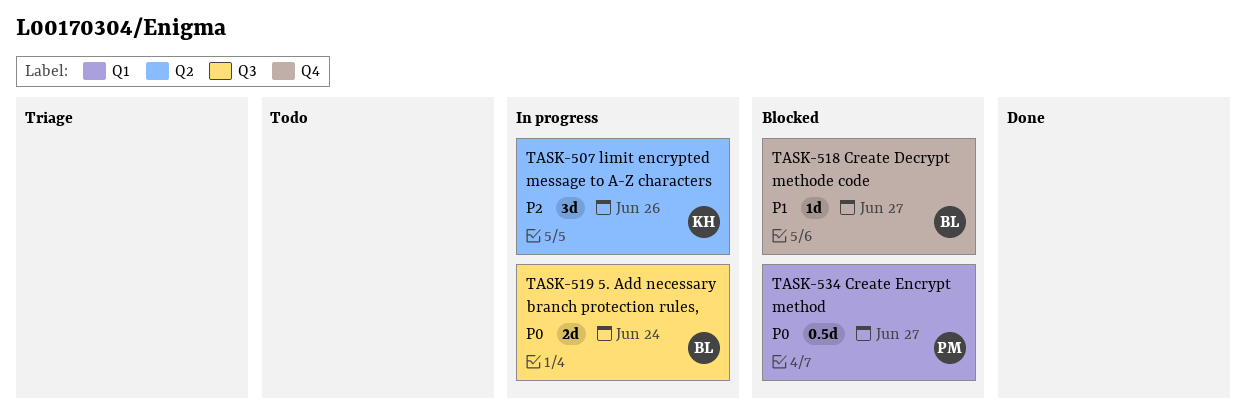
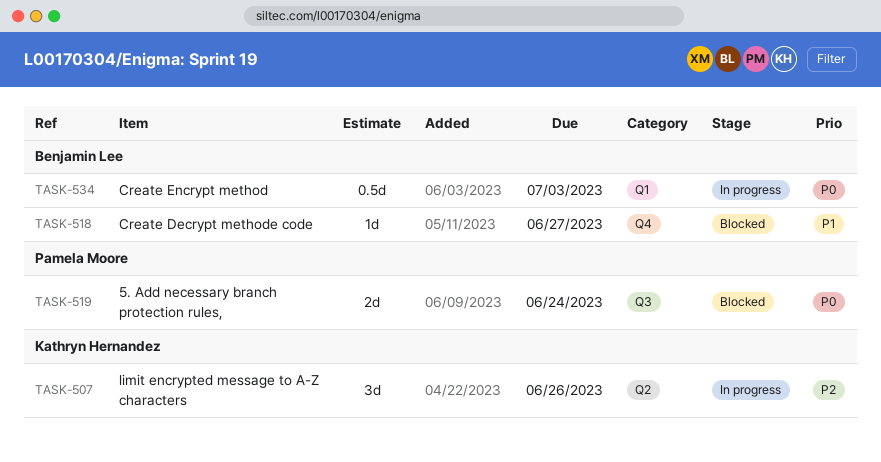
TASK-519, status: In progress -> Blocked
TASK-519, owner: Benjamin Lee -> Pamela Moore
TASK-534, status: Blocked -> In progress
TASK-534, owner: Pamela Moore -> Benjamin Lee
TASK-534, due: Jun 27 -> Jul 3

